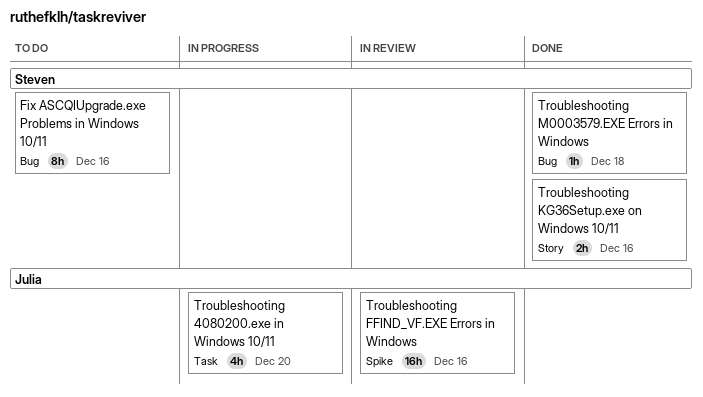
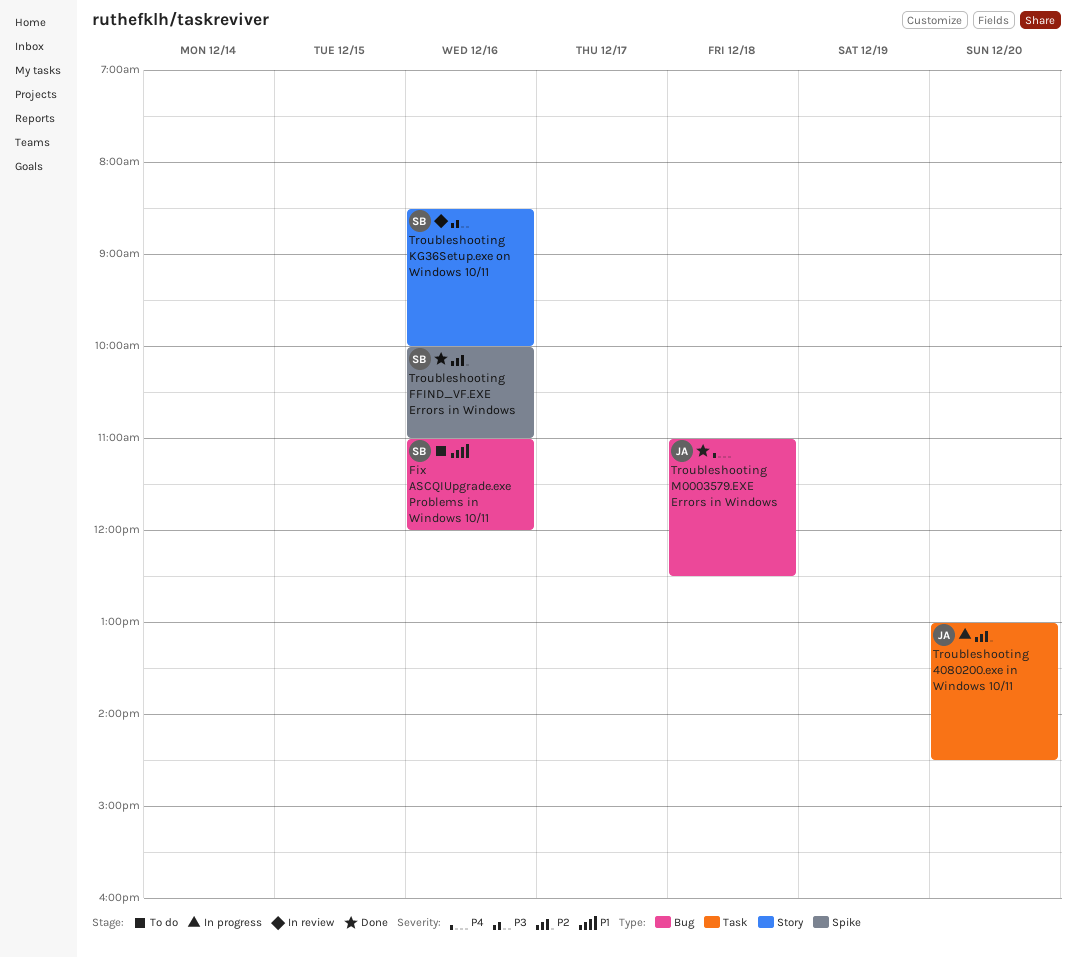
Troubleshooting FFIND_VF.EXE Errors in Windows, status: In review -> Done
Troubleshooting FFIND_VF.EXE Errors in Windows, owner: Julia -> Steven
Troubleshooting KG36Setup.exe on Windows 10/11, status: Done -> In review
Troubleshooting M0003579.EXE Errors in Windows, owner: Steven -> Julia

